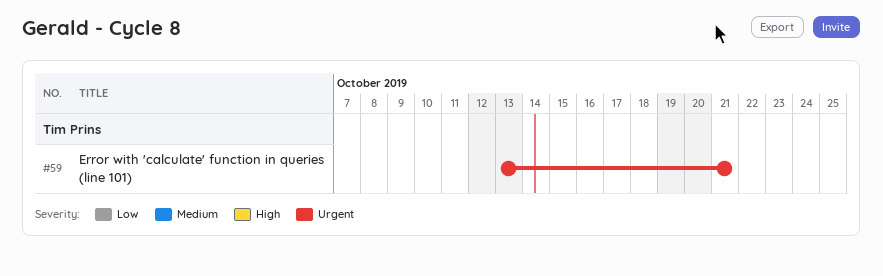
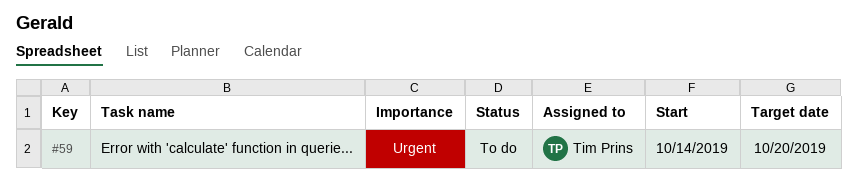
#59, start: Oct 13 -> Oct 14
#59, due: Oct 21 -> Oct 20

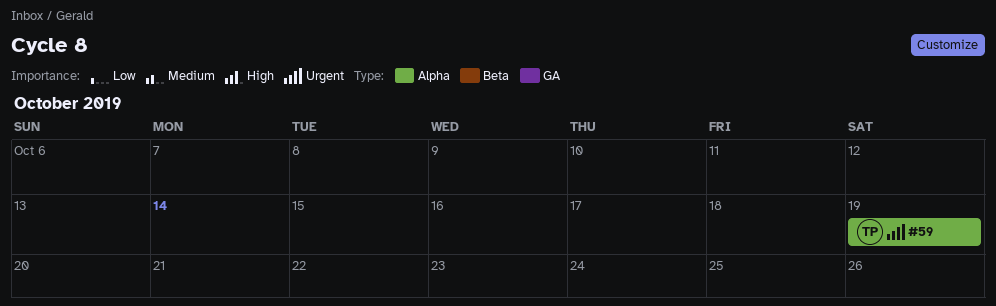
#59, start: Oct 14 -> Oct 19
#59, due: Oct 20 -> Oct 19

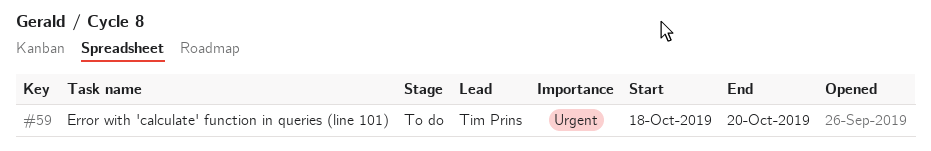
#59, start: Oct 19 -> Oct 18
#59, due: Oct 19 -> Oct 20

